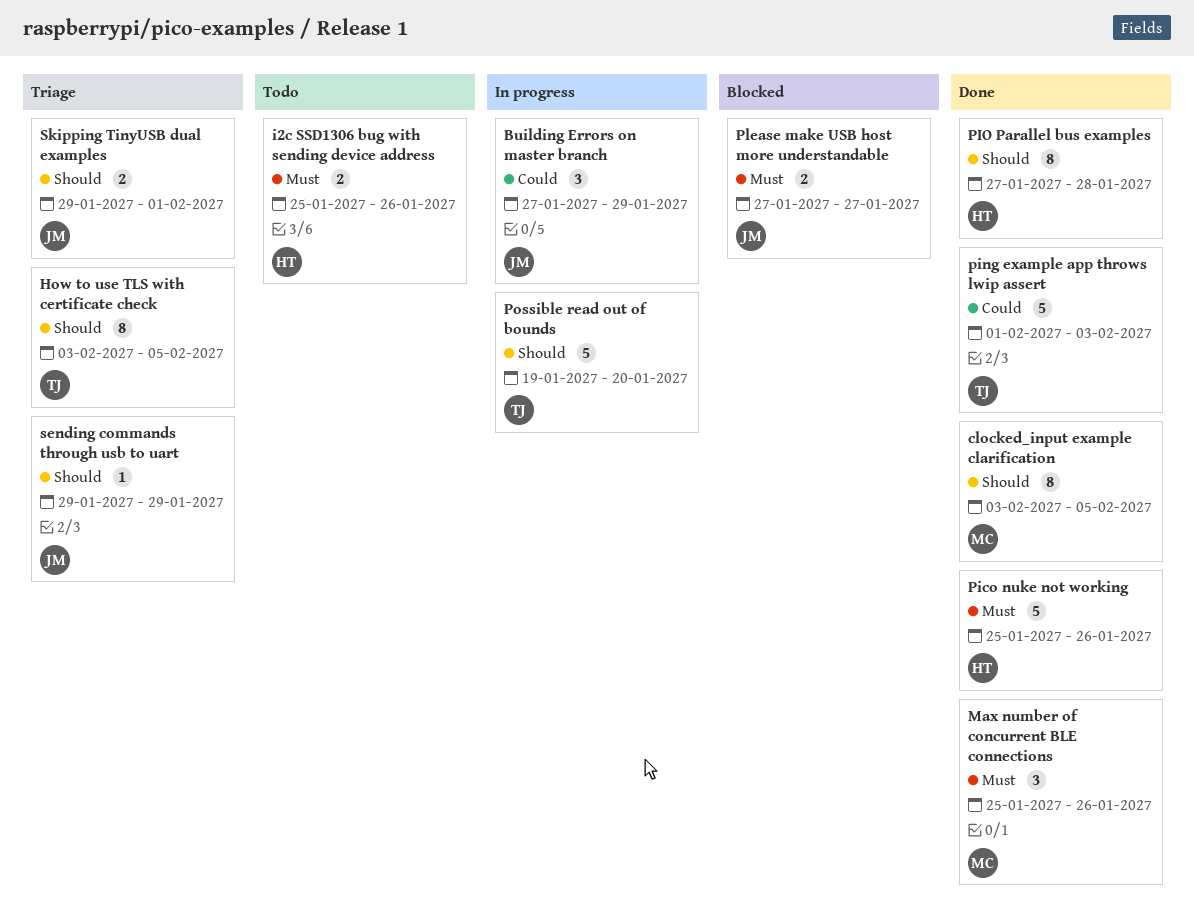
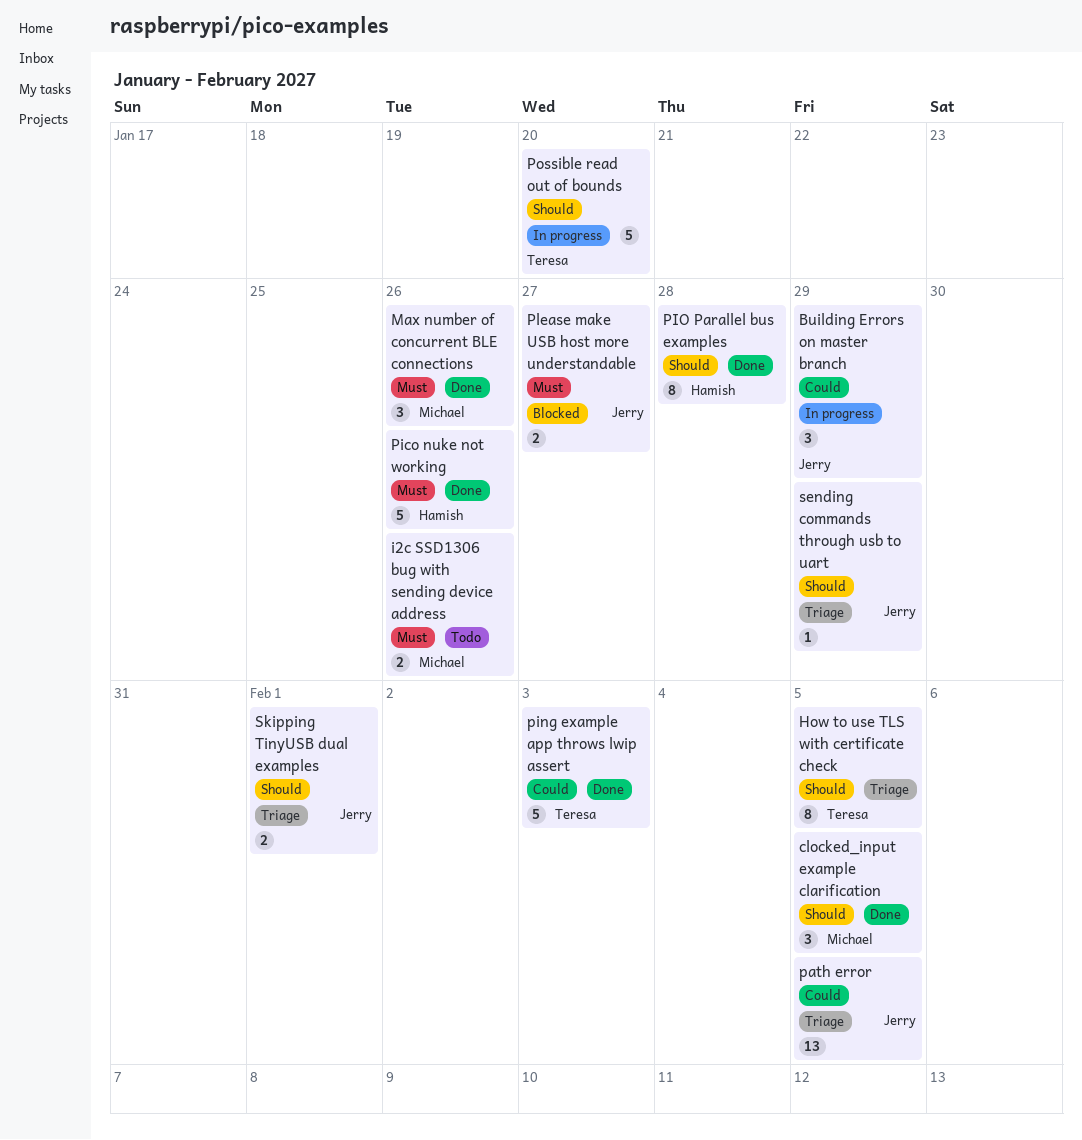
clocked_input example clarification, estimate: 8 -> 3
i2c SSD1306 bug with sending device address, owner: Hamish -> Michael
path error: none -> present

